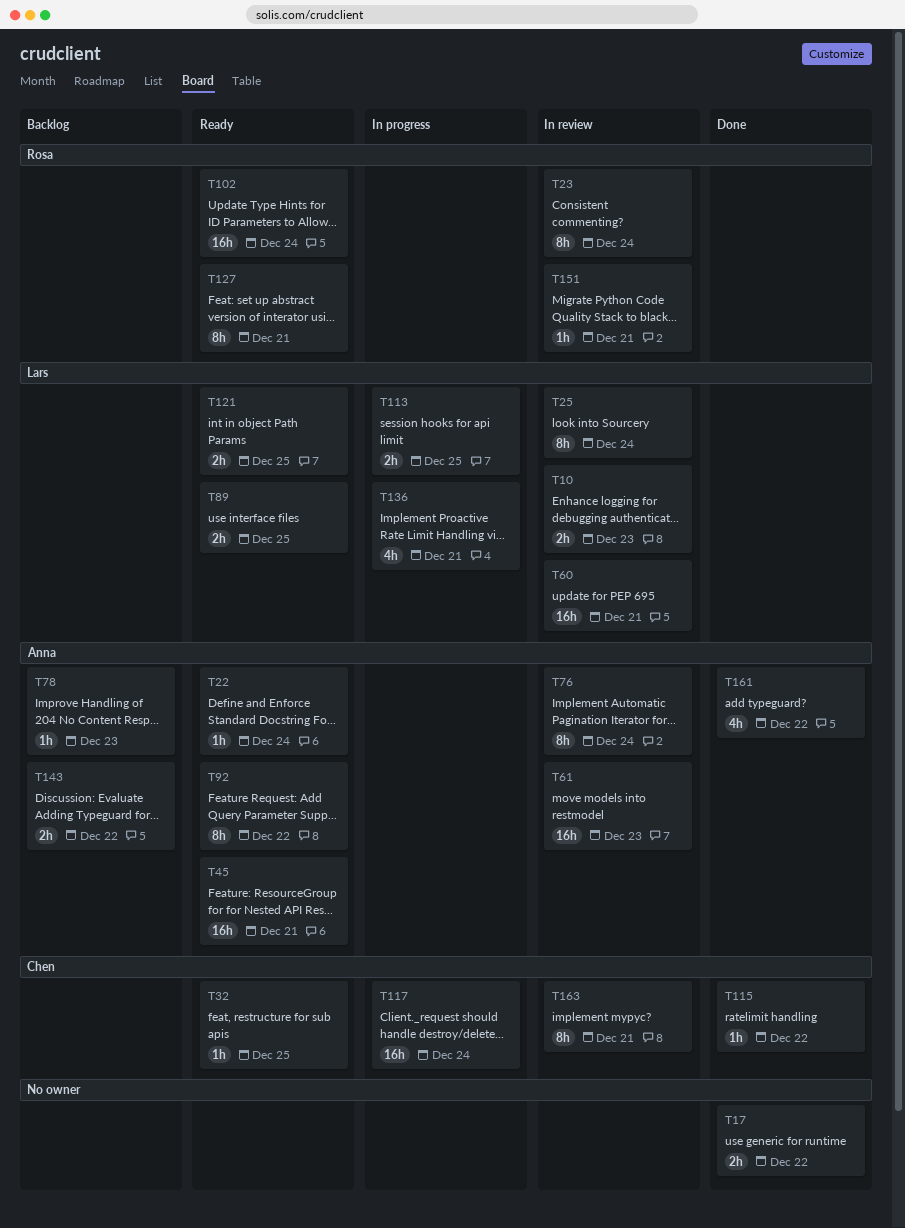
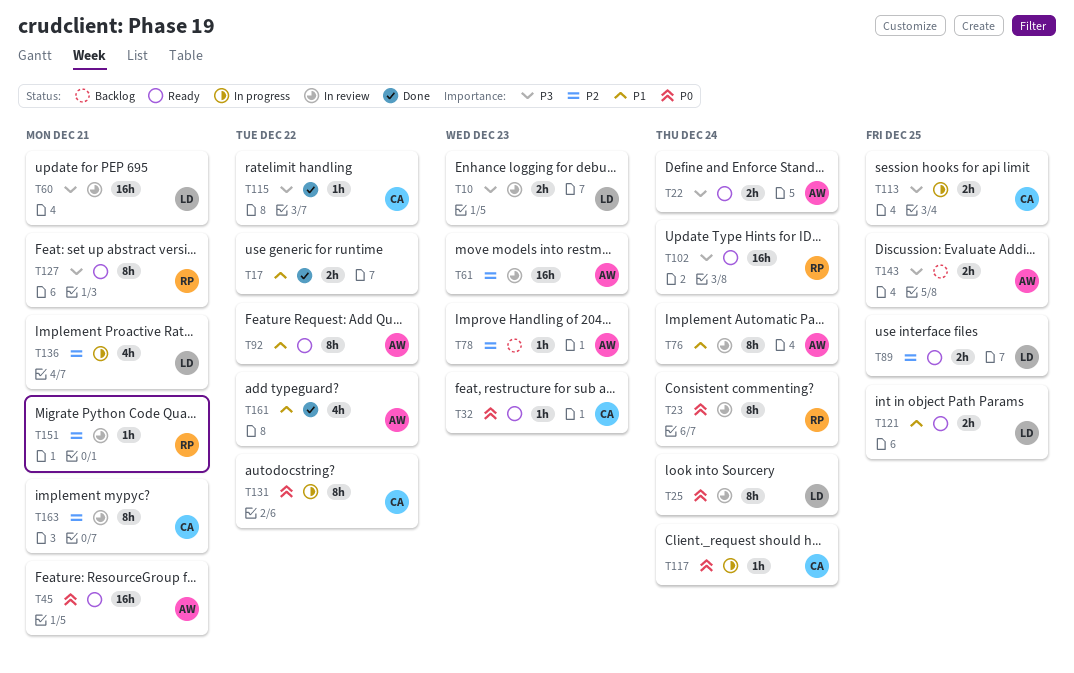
T22, estimate: 1h -> 2h
T32, due: Dec 25 -> Dec 23
T113, owner: Lars -> Chen
T117, estimate: 16h -> 1h
T131: none -> present
T143, due: Dec 22 -> Dec 25

